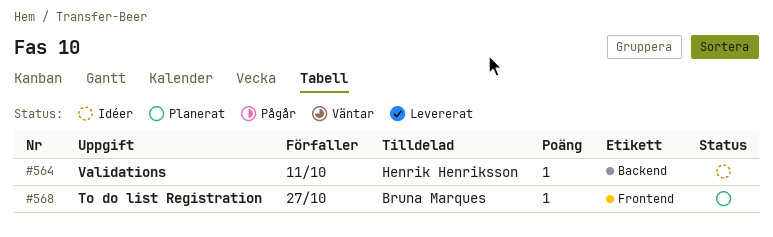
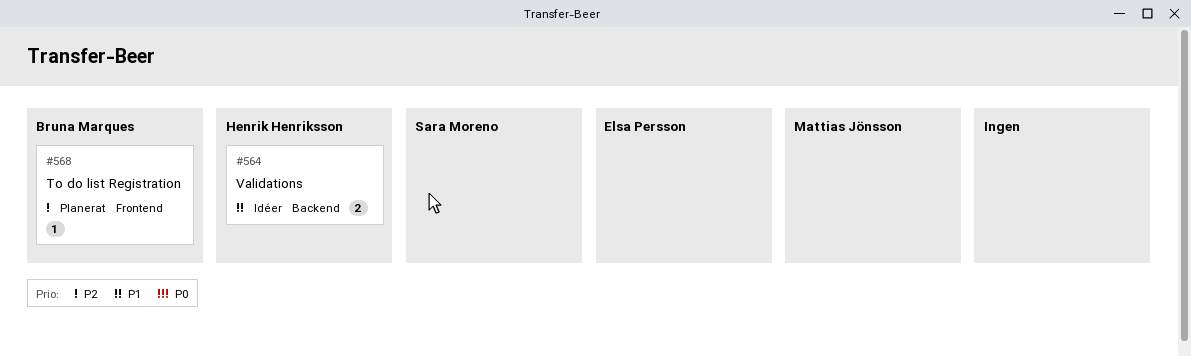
#564, estimate: 1 -> 2

